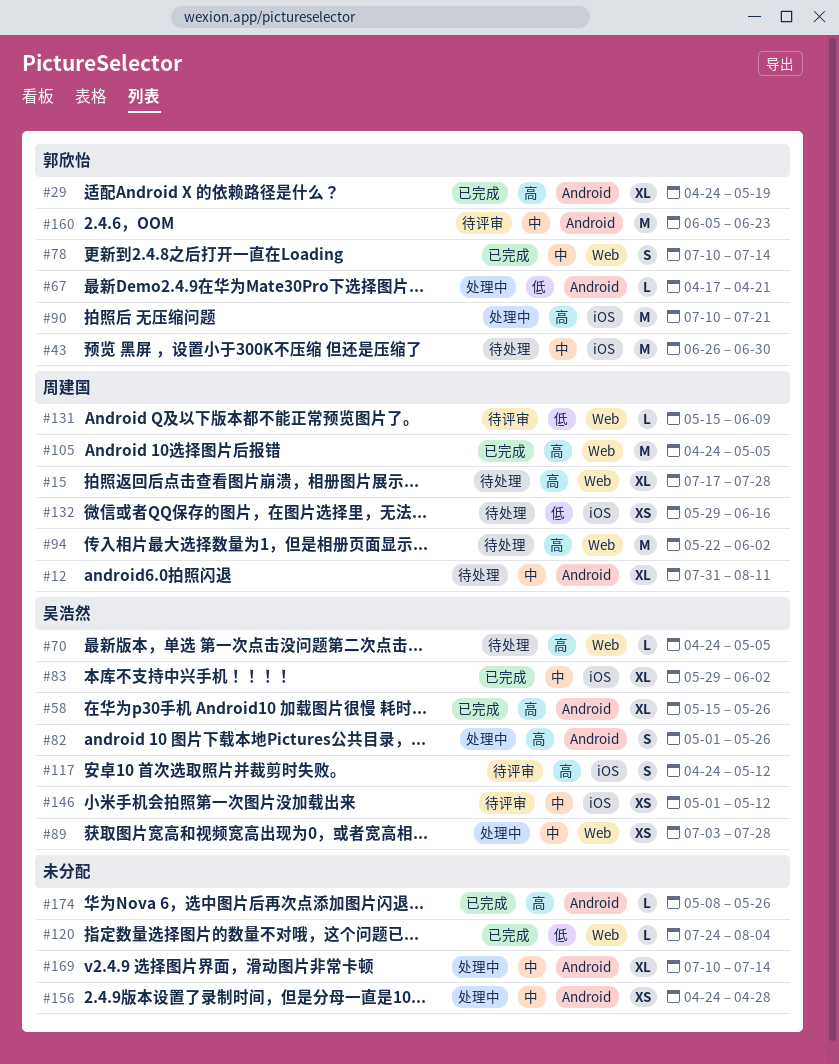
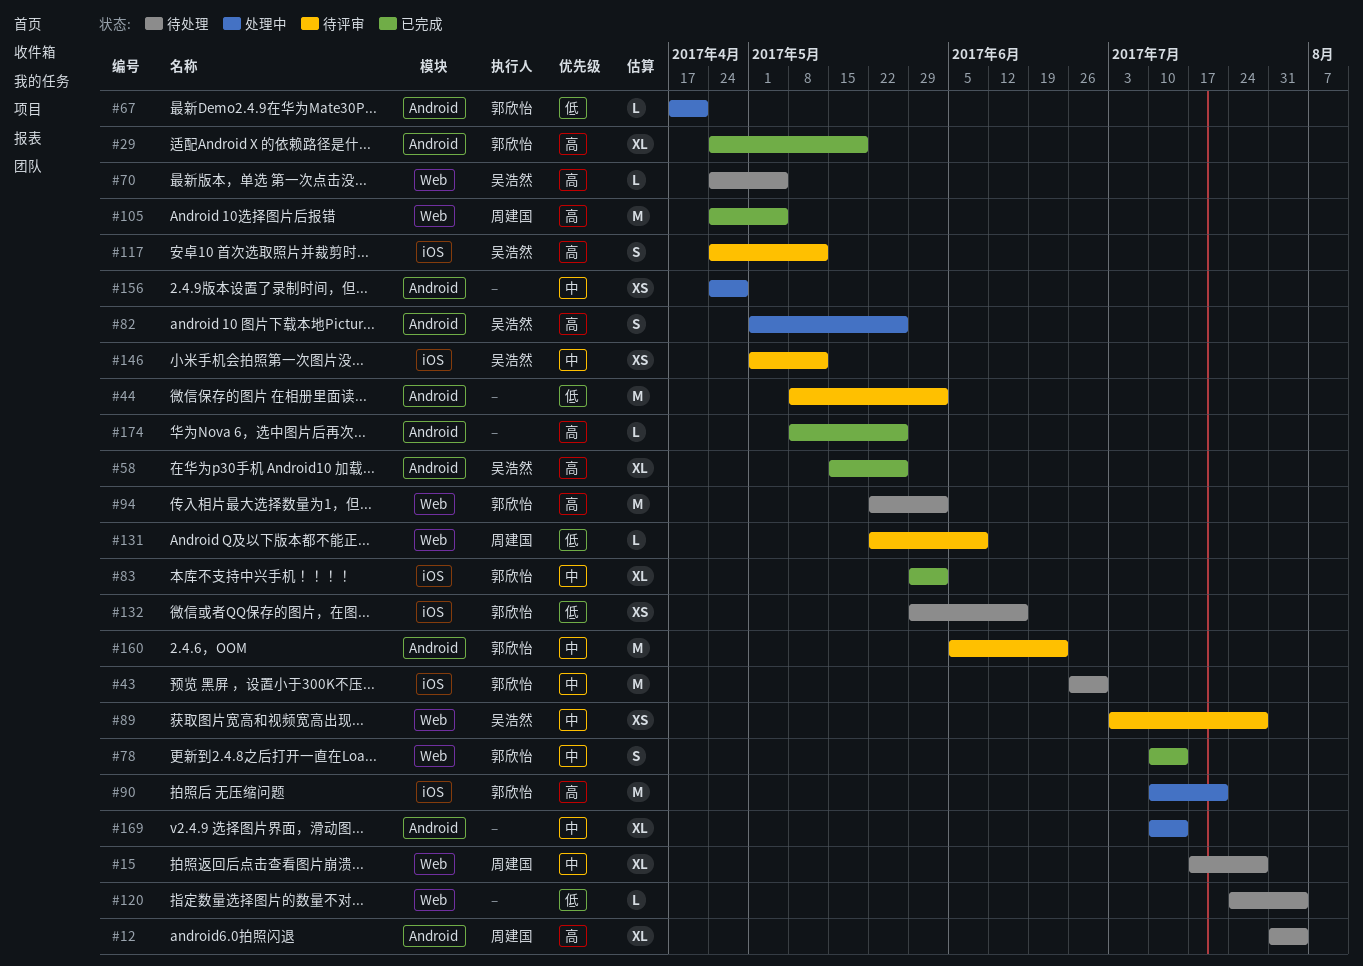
#12, priority: 中 -> 高
#12, due: Aug 11 -> Aug 4
#15, priority: 高 -> 中
#44: none -> present
#83, owner: 吴浩然 -> 郭欣怡
#89, status: 处理中 -> 待评审
#94, owner: 周建国 -> 郭欣怡
#120, status: 已完成 -> 待处理
#131, start: May 15 -> May 22
#132, owner: 周建国 -> 郭欣怡

